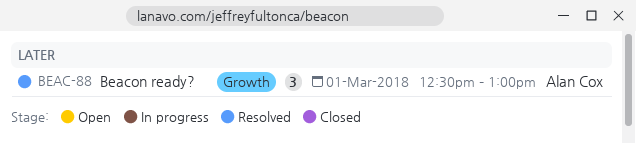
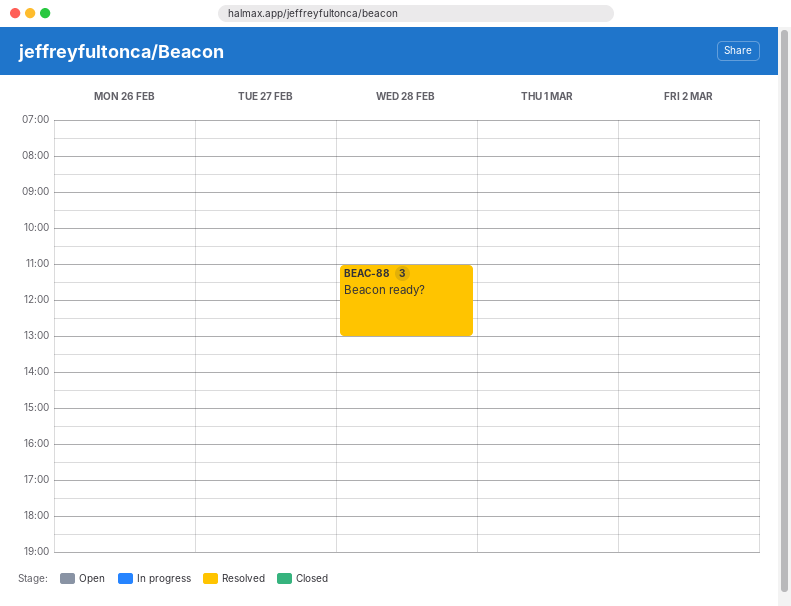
BEAC-88, day: Mar 1 -> Feb 28
BEAC-88, begins: 12:30 -> 11:00

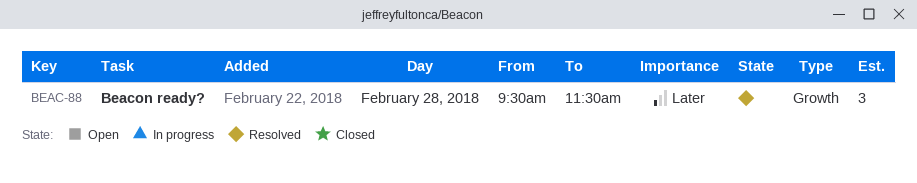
BEAC-88, begins: 11:00 -> 09:30
BEAC-88, ends: 13:00 -> 11:30

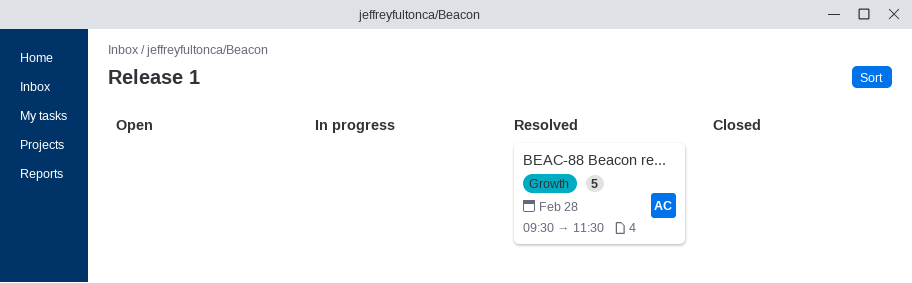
BEAC-88, estimate: 3 -> 5

